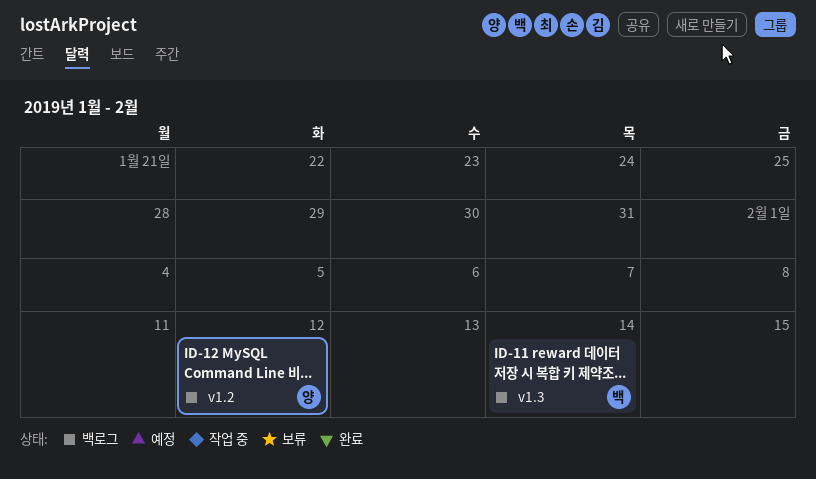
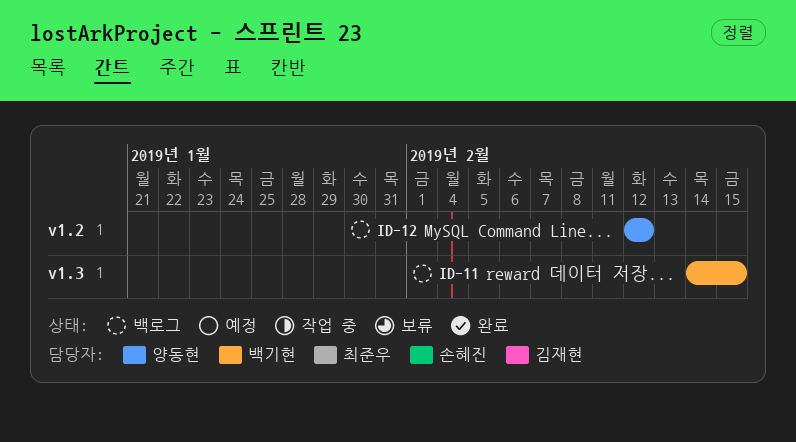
ID-11, due: Feb 14 -> Feb 15

